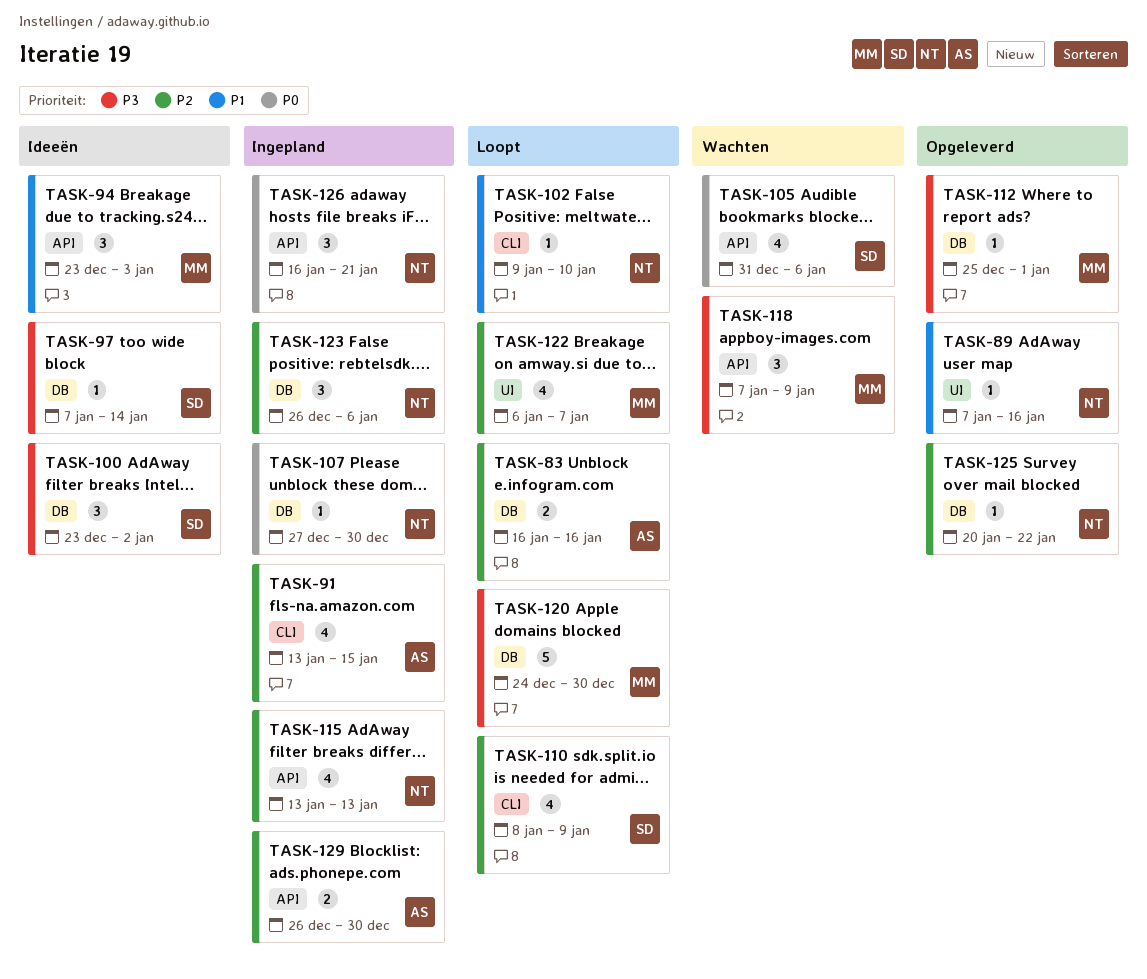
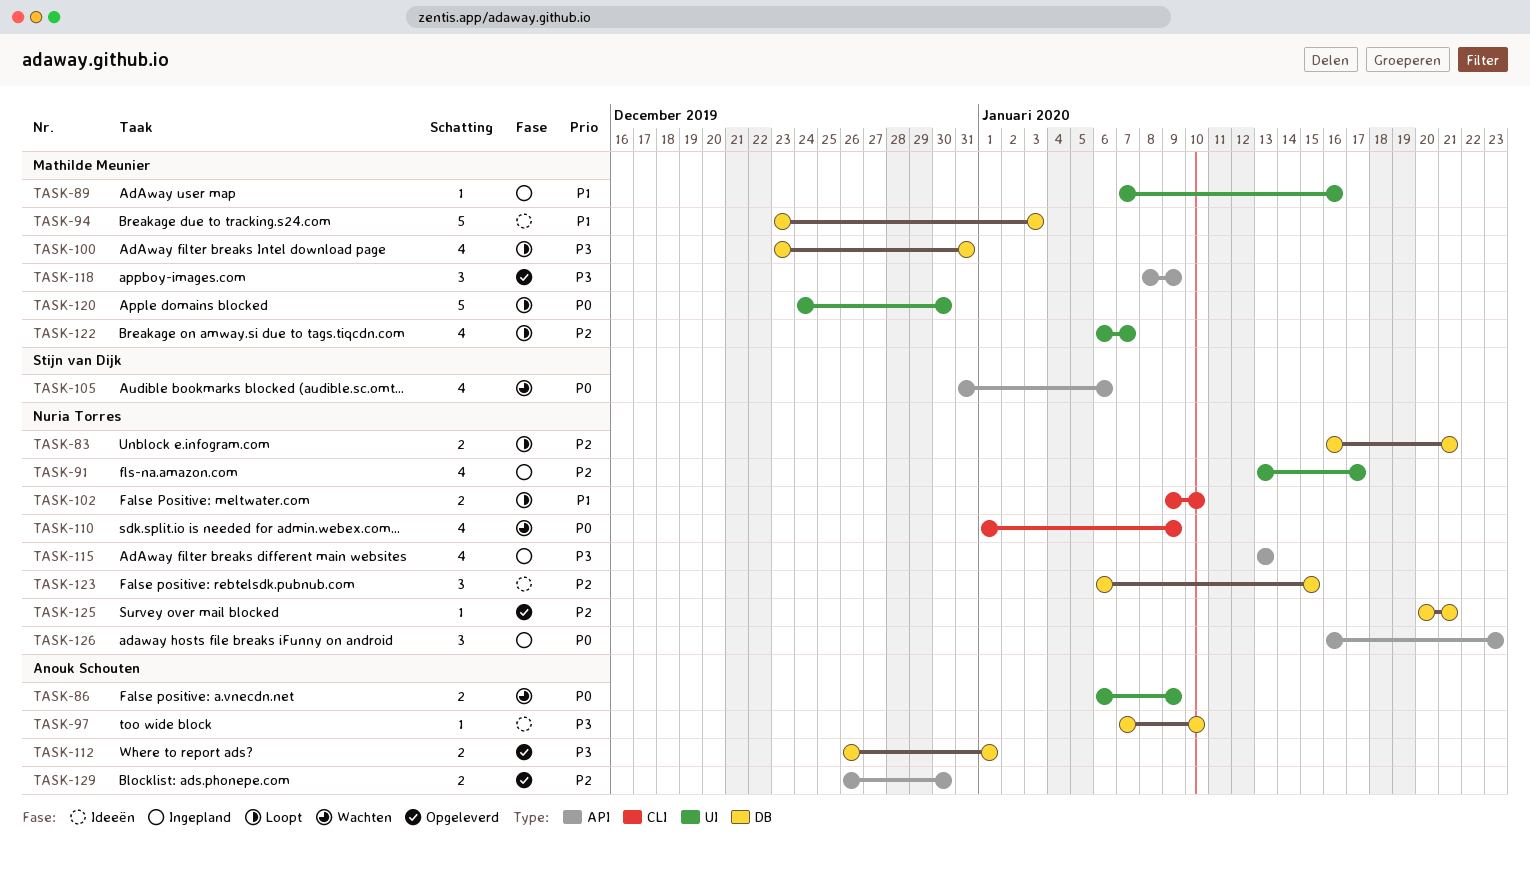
TASK-83, owner: Anouk Schouten -> Nuria Torres
TASK-83, due: Jan 16 -> Jan 21
TASK-86: none -> present
TASK-89, status: Opgeleverd -> Ingepland
TASK-89, owner: Nuria Torres -> Mathilde Meunier
TASK-91, owner: Anouk Schouten -> Nuria Torres
TASK-91, label: CLI -> UI
TASK-91, due: Jan 15 -> Jan 17
TASK-94, label: API -> DB
TASK-94, estimate: 3 -> 5
TASK-97, owner: Stijn van Dijk -> Anouk Schouten
TASK-97, due: Jan 14 -> Jan 10
TASK-100, status: Ideeën -> Loopt
TASK-100, owner: Stijn van Dijk -> Mathilde Meunier
TASK-100, estimate: 3 -> 4
TASK-100, due: Jan 2 -> Dec 31
TASK-102, estimate: 1 -> 2
TASK-107: present -> none
TASK-110, status: Loopt -> Wachten
TASK-110, owner: Stijn van Dijk -> Nuria Torres
TASK-110, priority: P2 -> P0
TASK-110, start: Jan 8 -> Jan 1
TASK-112, owner: Mathilde Meunier -> Anouk Schouten
TASK-112, estimate: 1 -> 2
TASK-112, start: Dec 25 -> Dec 26
TASK-115, priority: P2 -> P3
TASK-118, status: Wachten -> Opgeleverd
TASK-118, start: Jan 7 -> Jan 8
TASK-120, priority: P3 -> P0
TASK-120, label: DB -> UI
TASK-123, status: Ingepland -> Ideeën
TASK-123, start: Dec 26 -> Jan 6
TASK-123, due: Jan 6 -> Jan 15
TASK-125, due: Jan 22 -> Jan 21
TASK-126, due: Jan 21 -> Jan 23
TASK-129, status: Ingepland -> Opgeleverd

